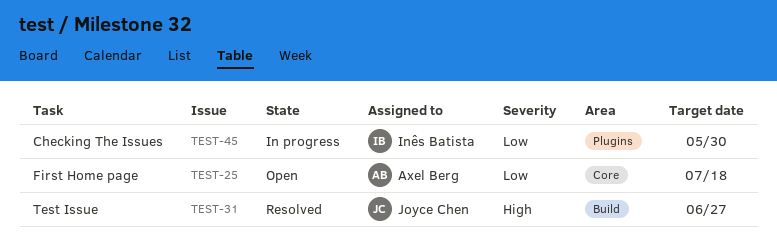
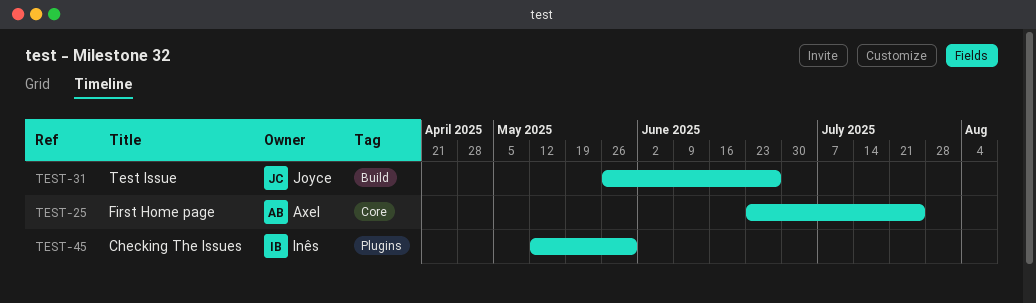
TEST-25, due: Jul 18 -> Jul 25

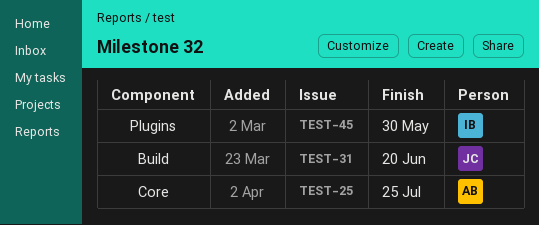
TEST-31, due: Jun 27 -> Jun 20

